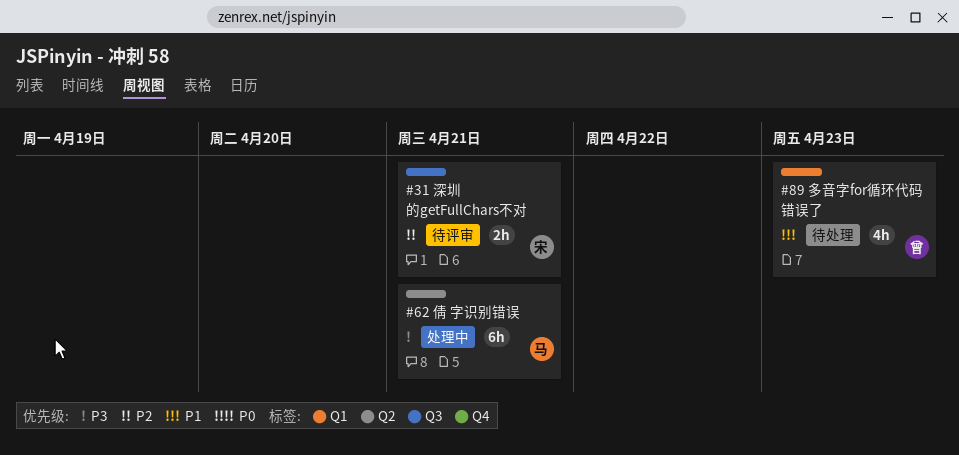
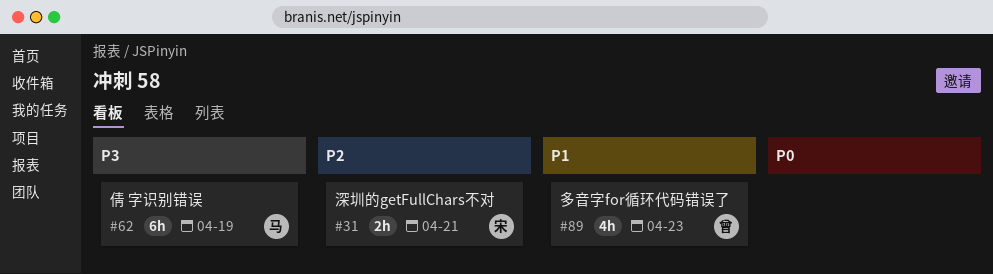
#62, due: Apr 21 -> Apr 19

